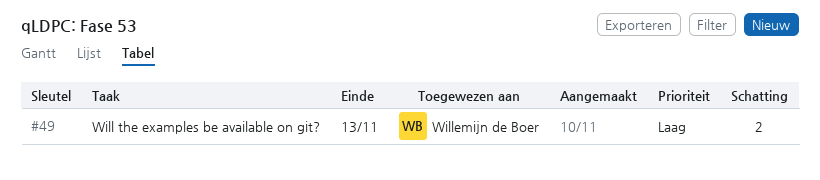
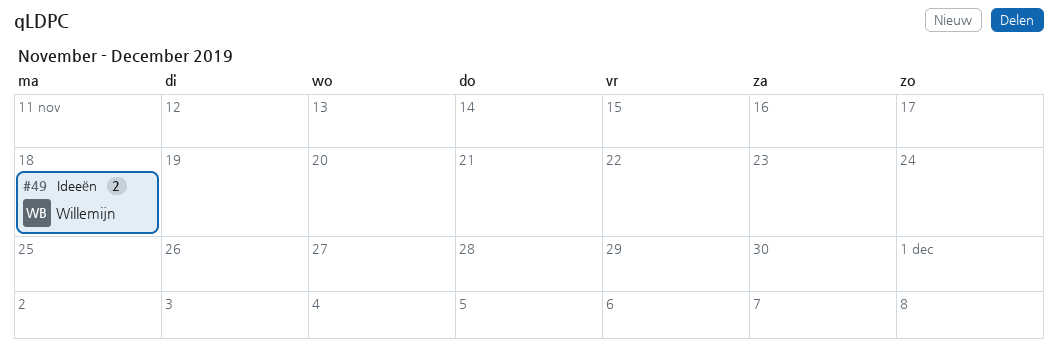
#49, due: Nov 13 -> Nov 18

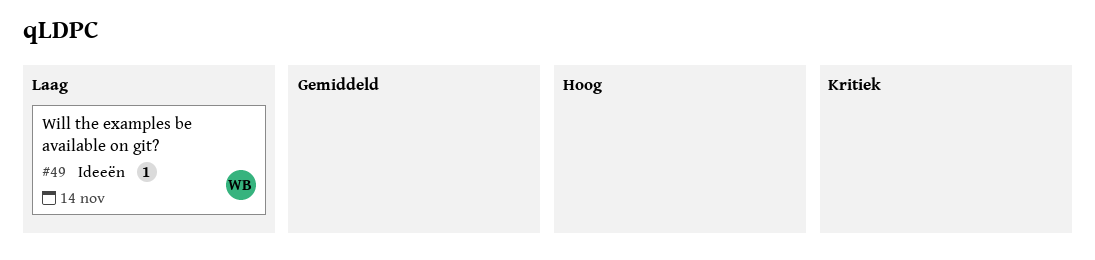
#49, estimate: 2 -> 1
#49, due: Nov 18 -> Nov 14

